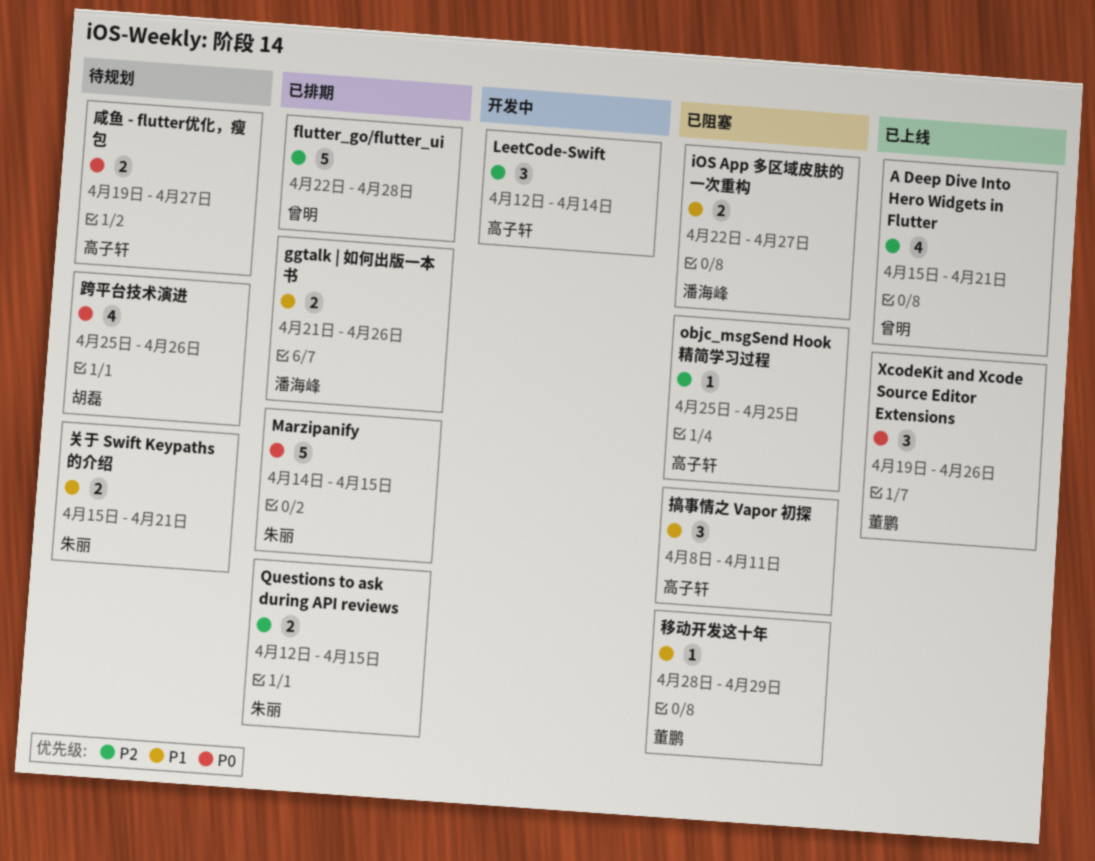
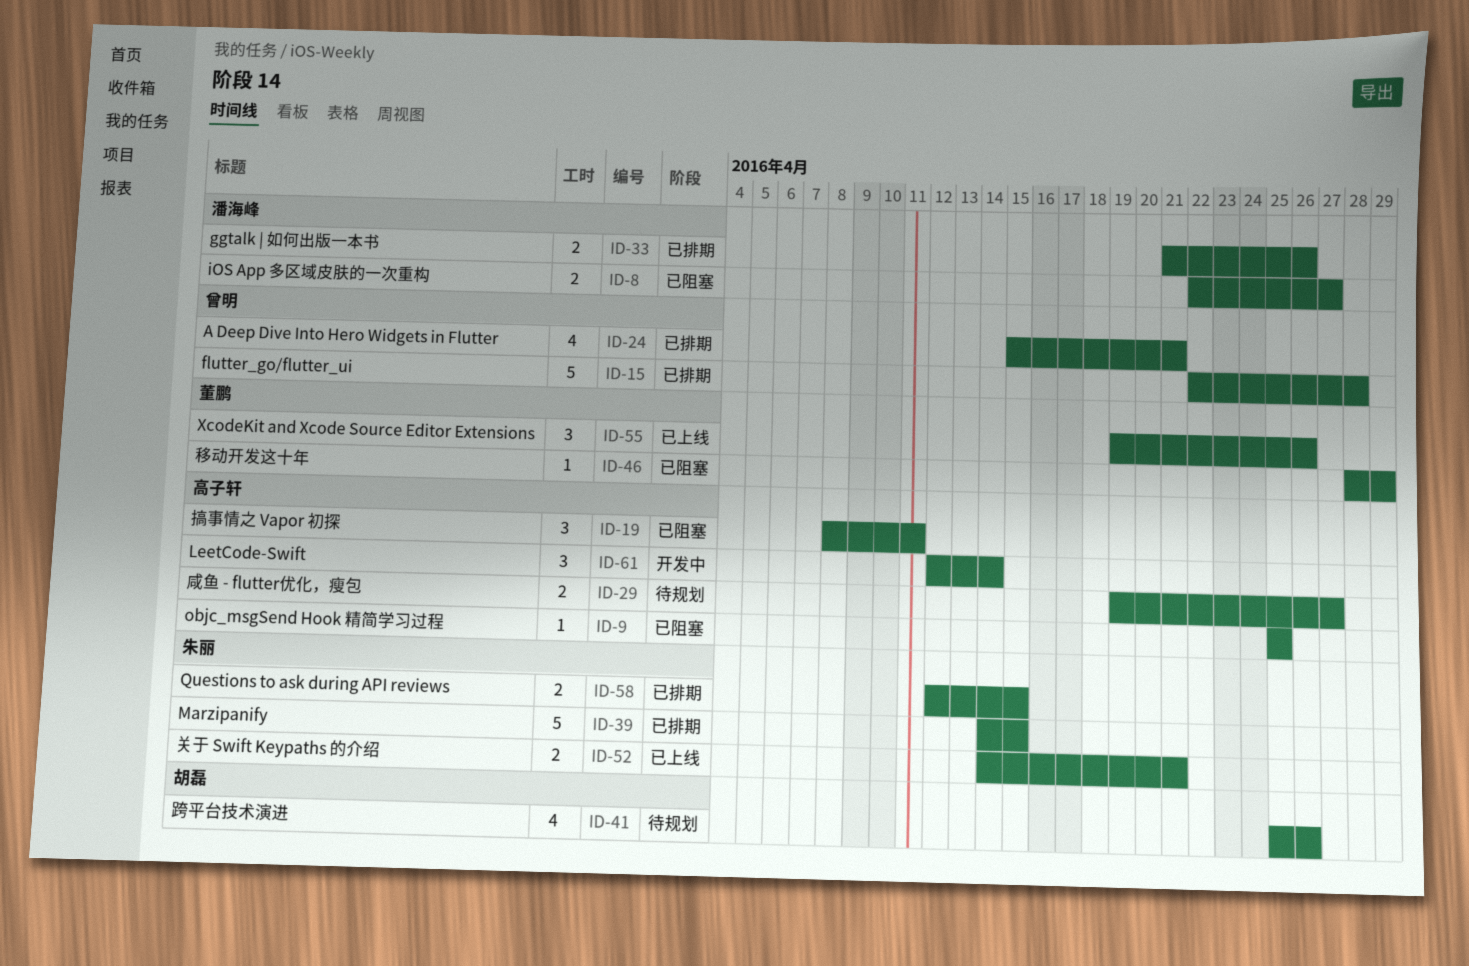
A Deep Dive Into Hero Widgets in Flutter, status: 已上线 -> 已排期
关于 Swift Keypaths 的介绍, status: 待规划 -> 已上线
关于 Swift Keypaths 的介绍, start: Apr 15 -> Apr 14

